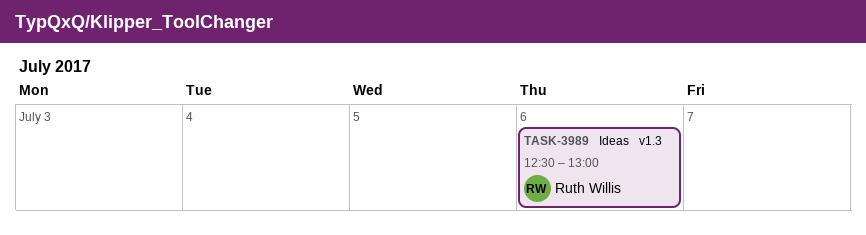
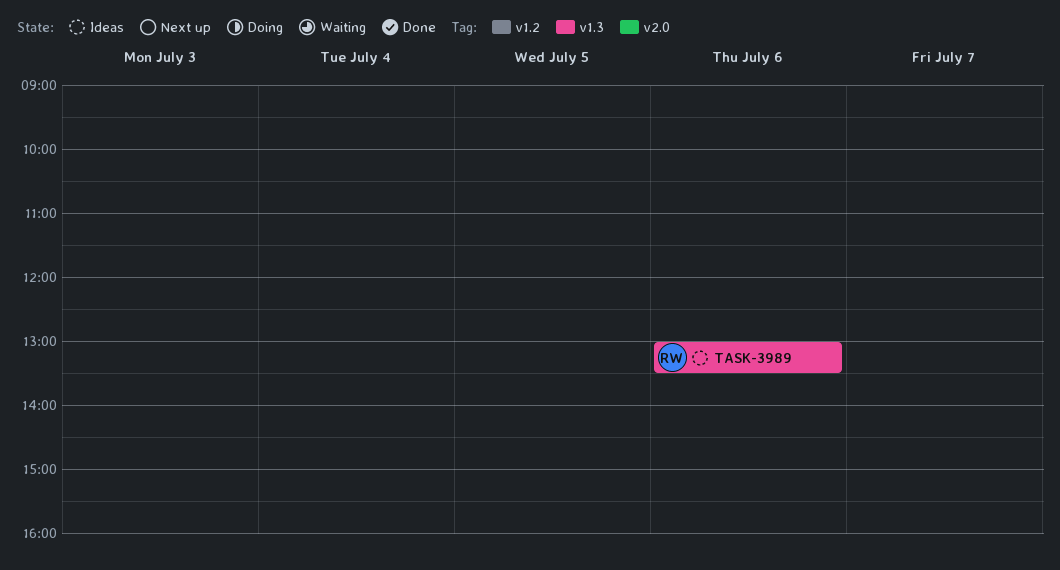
TASK-3989, begins: 12:30 -> 13:00
TASK-3989, ends: 13:00 -> 13:30

